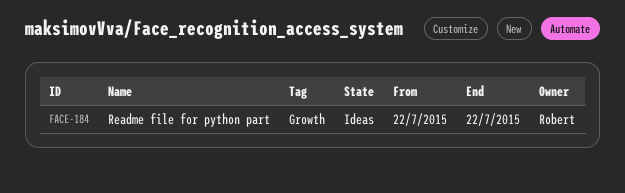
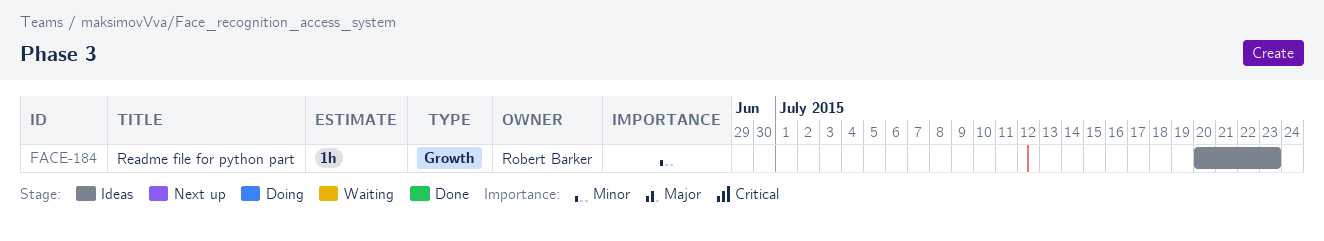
FACE-184, start: Jul 22 -> Jul 20
FACE-184, due: Jul 22 -> Jul 23

